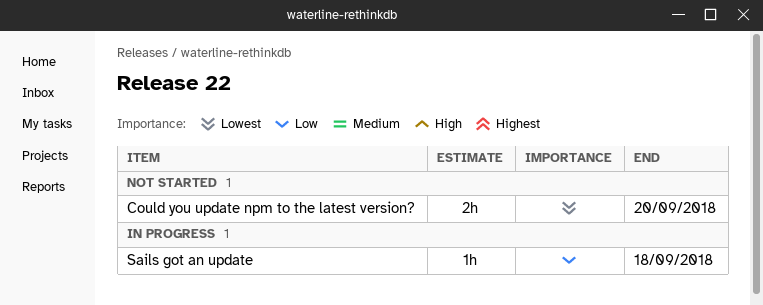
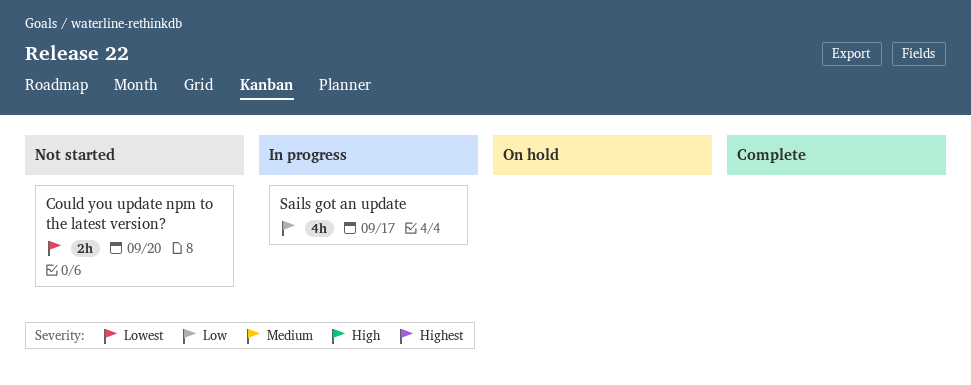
Sails got an update, estimate: 1h -> 4h
Sails got an update, due: Sep 18 -> Sep 17

